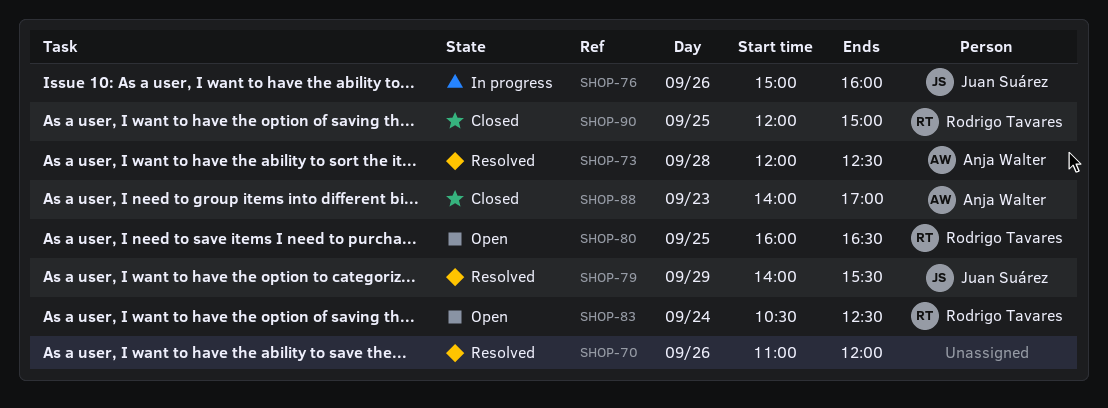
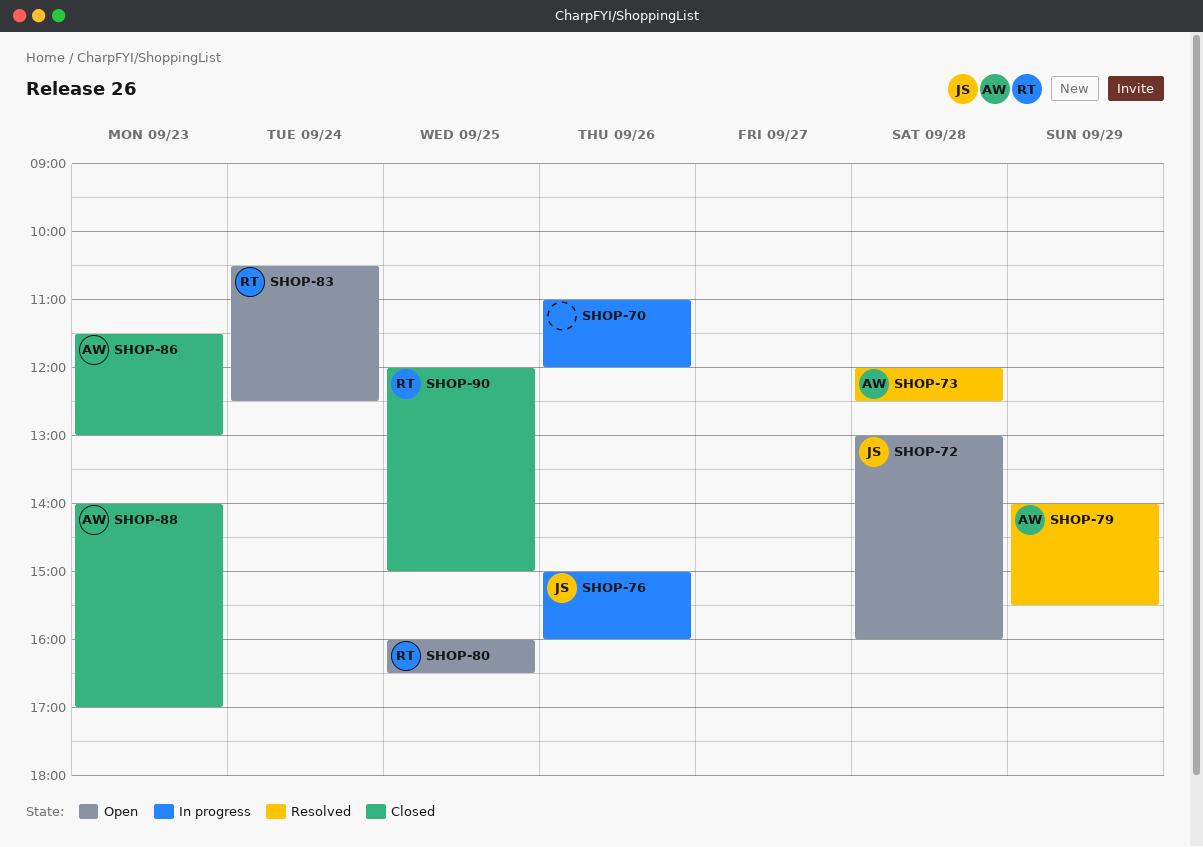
SHOP-70, status: Resolved -> In progress
SHOP-72: none -> present
SHOP-79, owner: Juan Suárez -> Anja Walter
SHOP-86: none -> present

